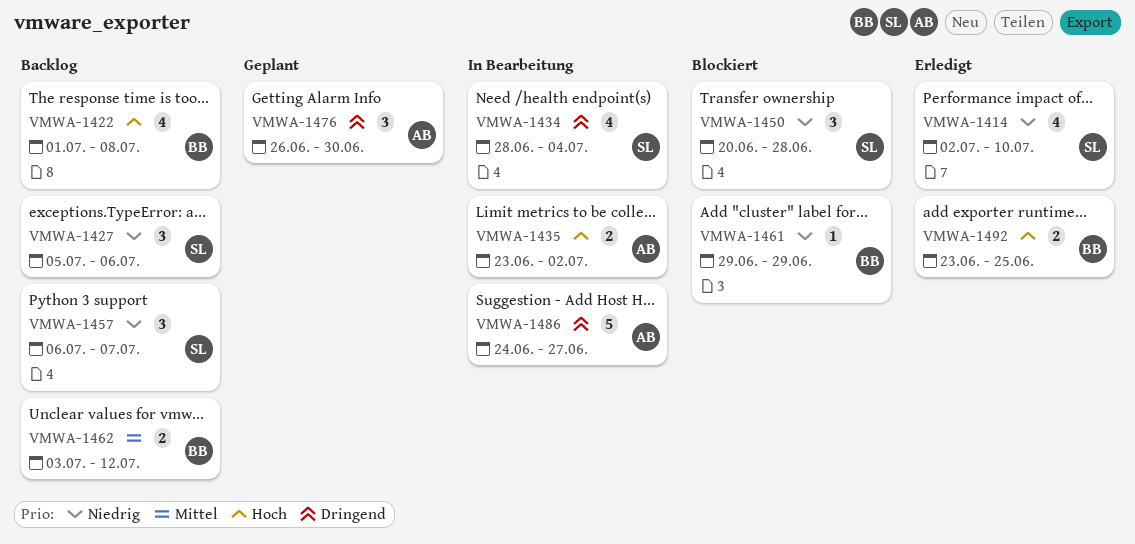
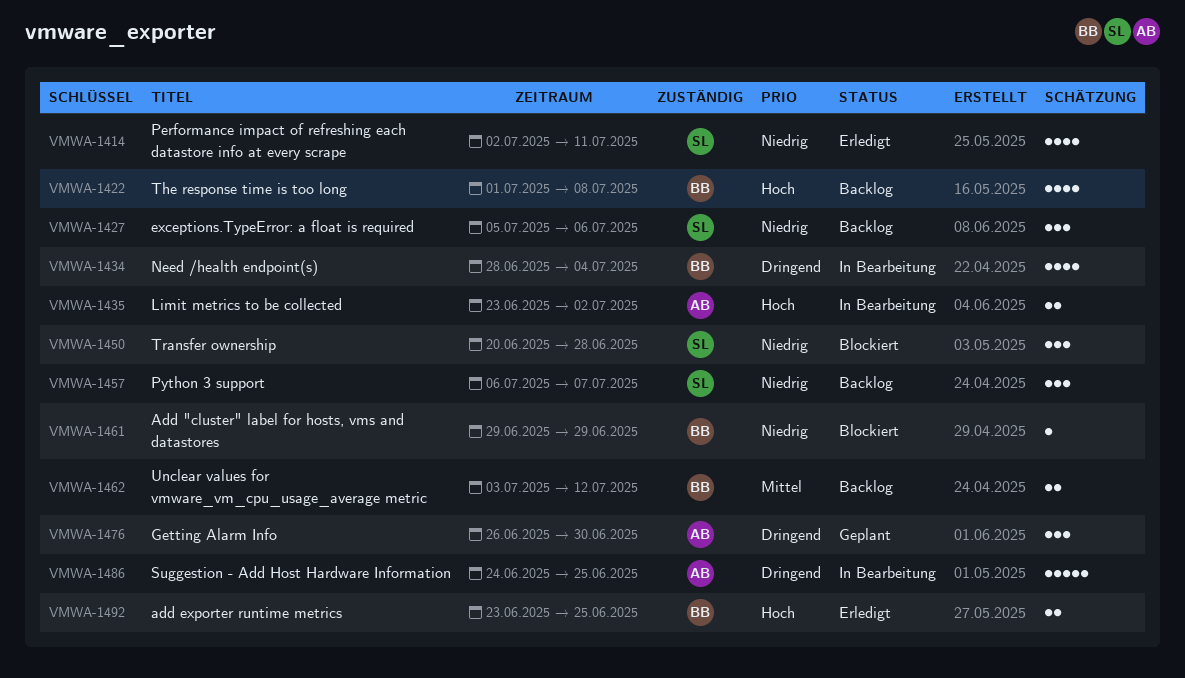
VMWA-1414, due: Jul 10 -> Jul 11
VMWA-1434, owner: SL -> BB
VMWA-1486, due: Jun 27 -> Jun 25

